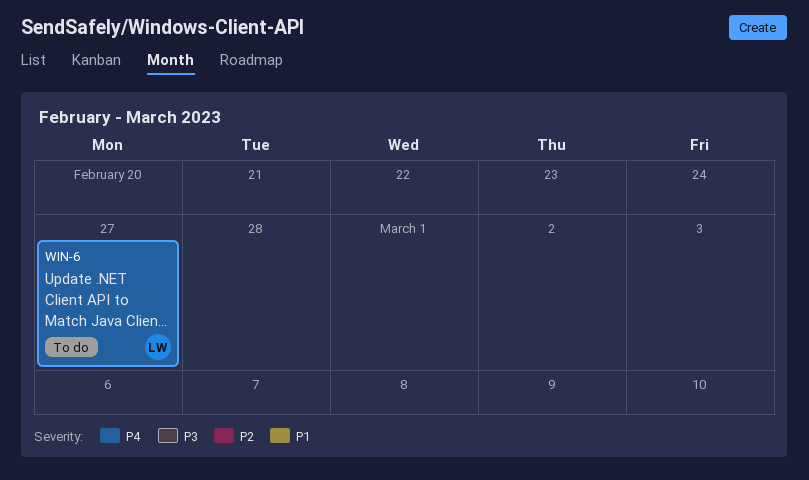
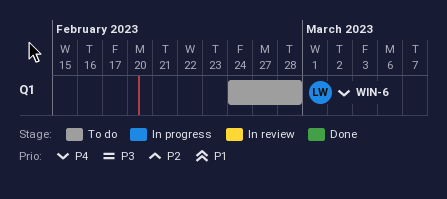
WIN-6, due: Feb 27 -> Feb 28

